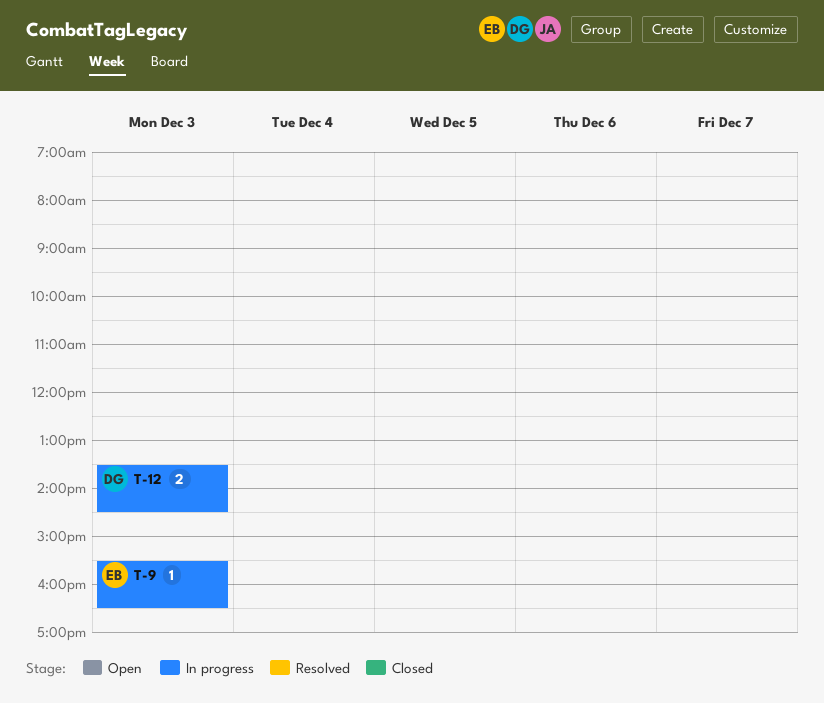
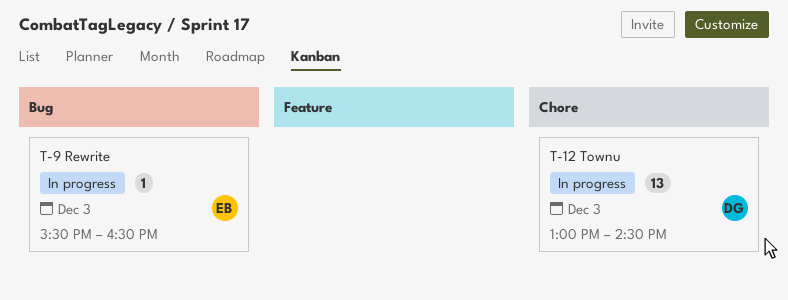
T-12, estimate: 2 -> 13
T-12, begins: 13:30 -> 13:00

